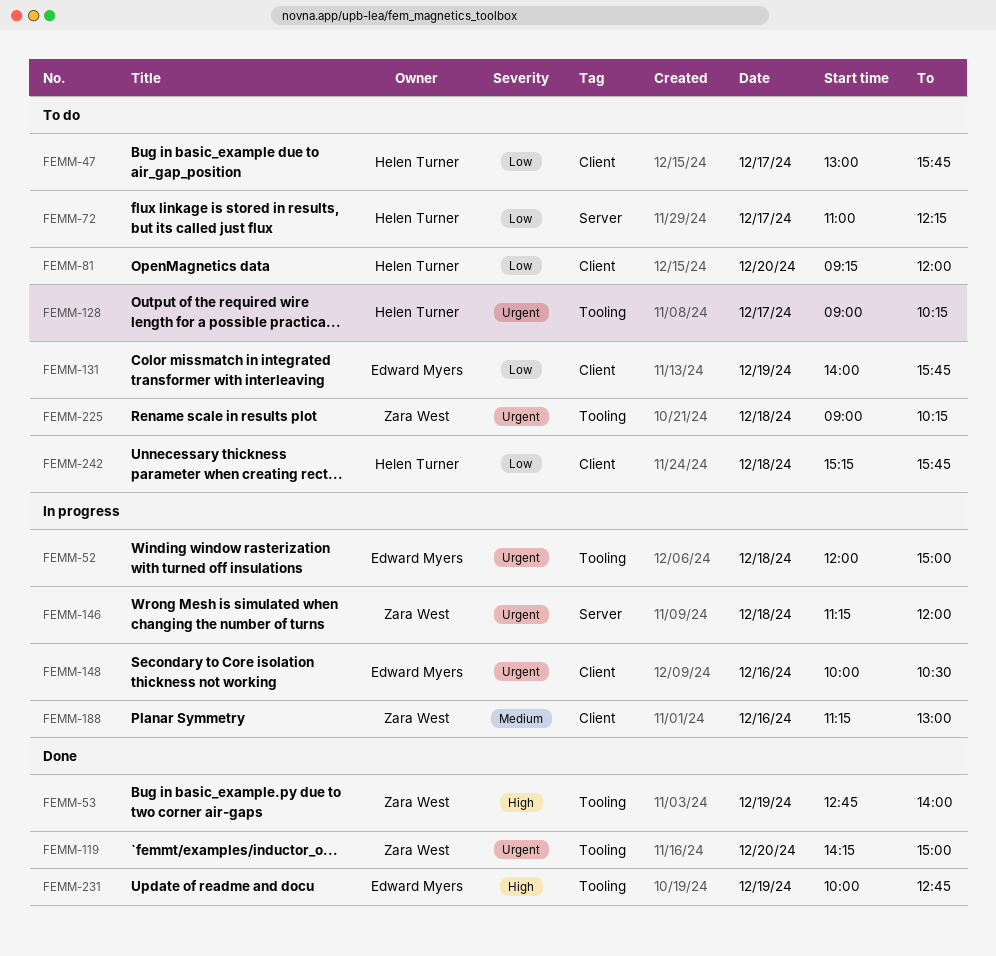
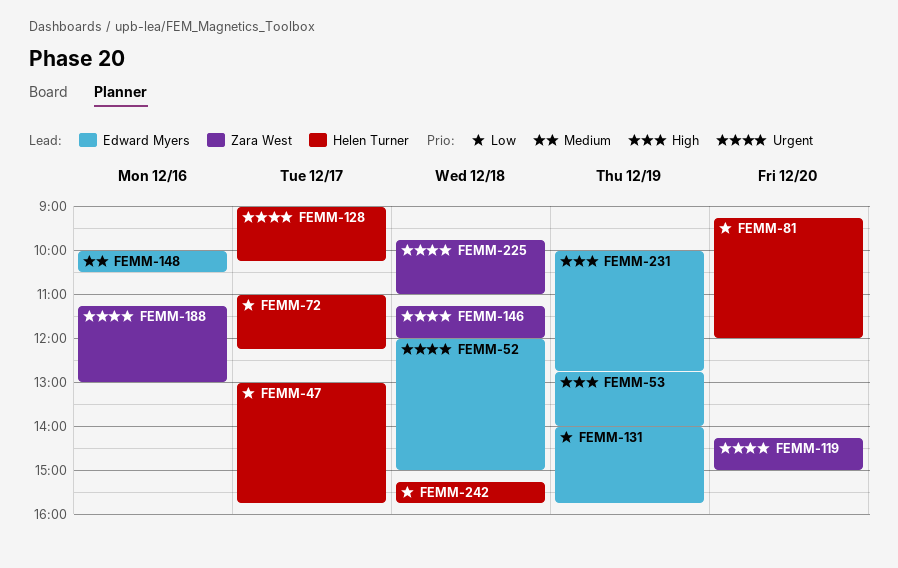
FEMM-53, owner: Zara West -> Edward Myers
FEMM-148, priority: Urgent -> Medium
FEMM-188, priority: Medium -> Urgent
FEMM-225, begins: 09:00 -> 09:45
FEMM-225, ends: 10:15 -> 11:00

